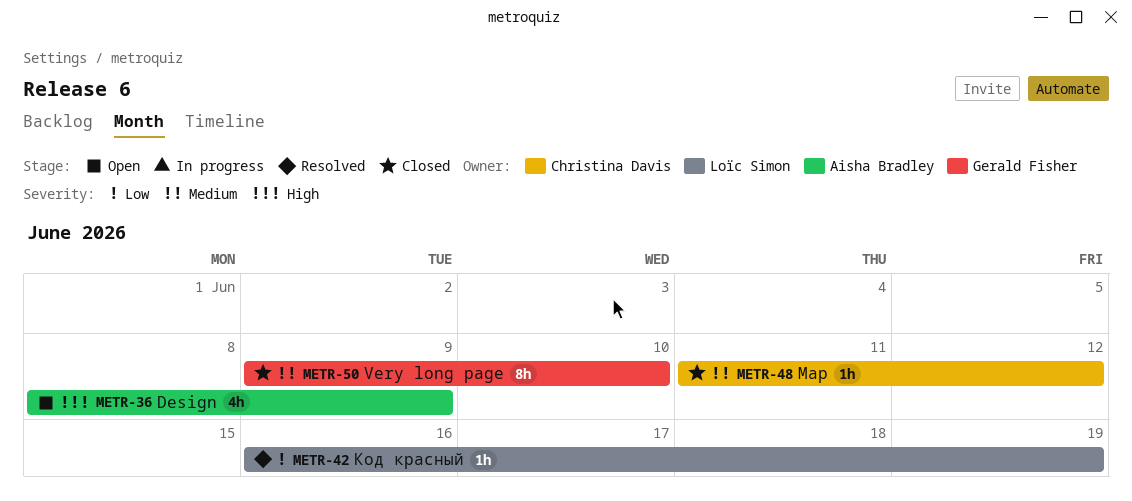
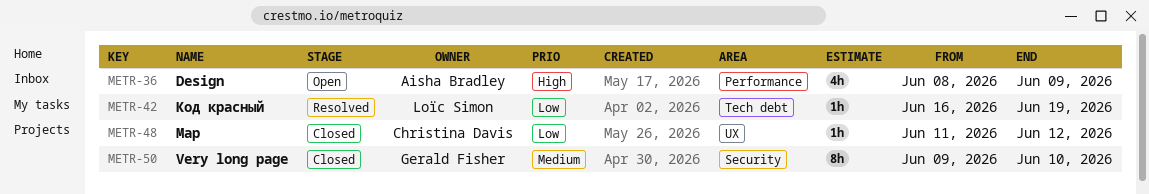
METR-48, priority: Medium -> Low

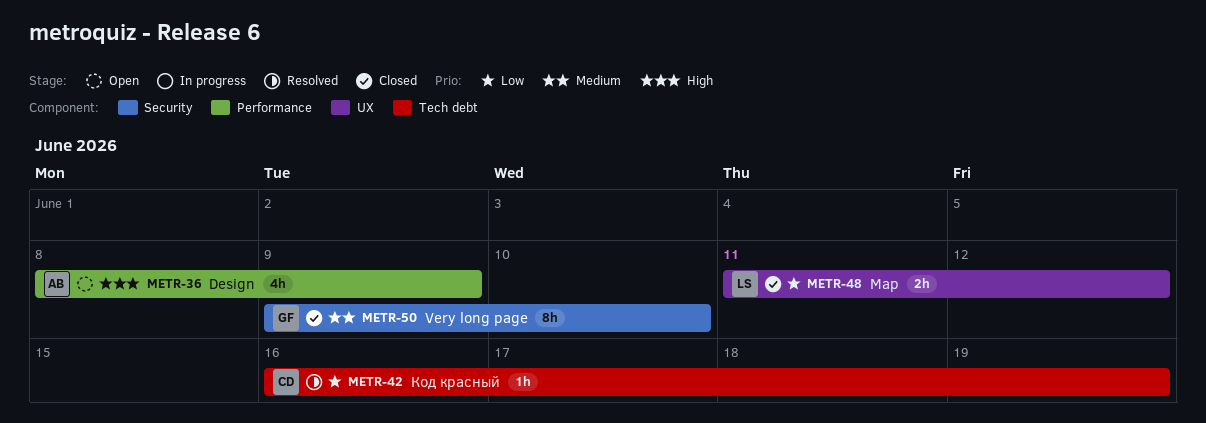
METR-42, owner: Loïc Simon -> Christina Davis
METR-48, owner: Christina Davis -> Loïc Simon
METR-48, estimate: 1h -> 2h

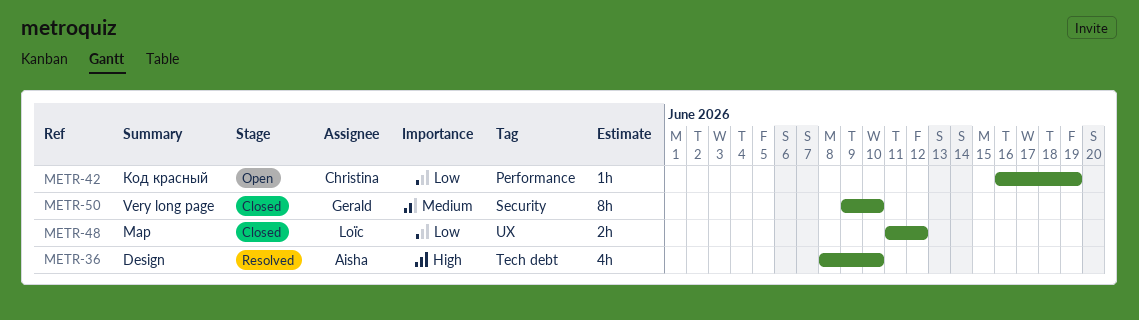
METR-36, status: Open -> Resolved
METR-36, label: Performance -> Tech debt
METR-36, due: Jun 9 -> Jun 10
METR-42, status: Resolved -> Open
METR-42, label: Tech debt -> Performance

